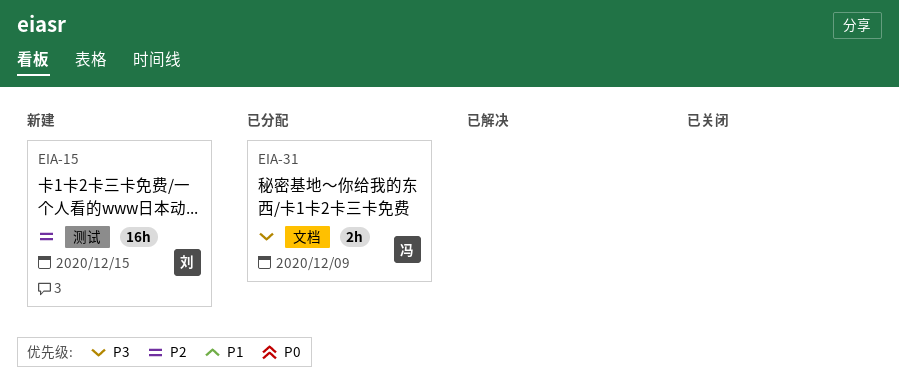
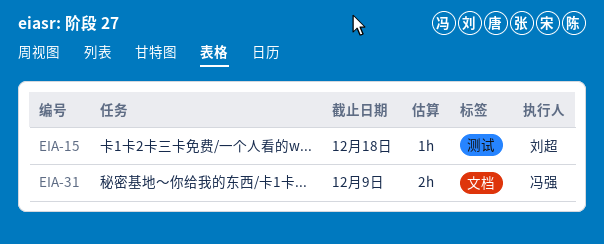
EIA-15, estimate: 16h -> 1h
EIA-15, due: Dec 15 -> Dec 18

